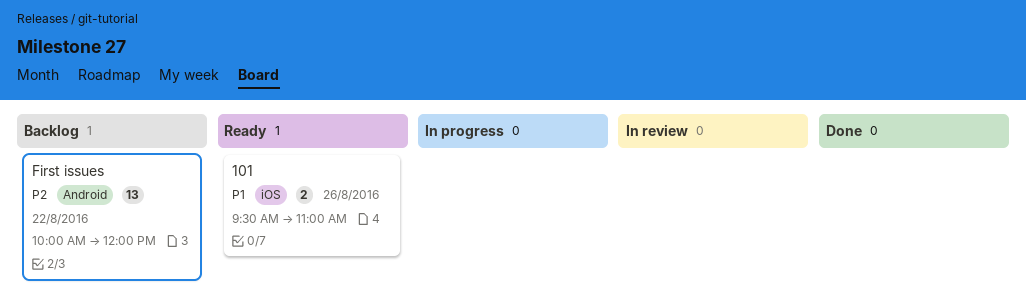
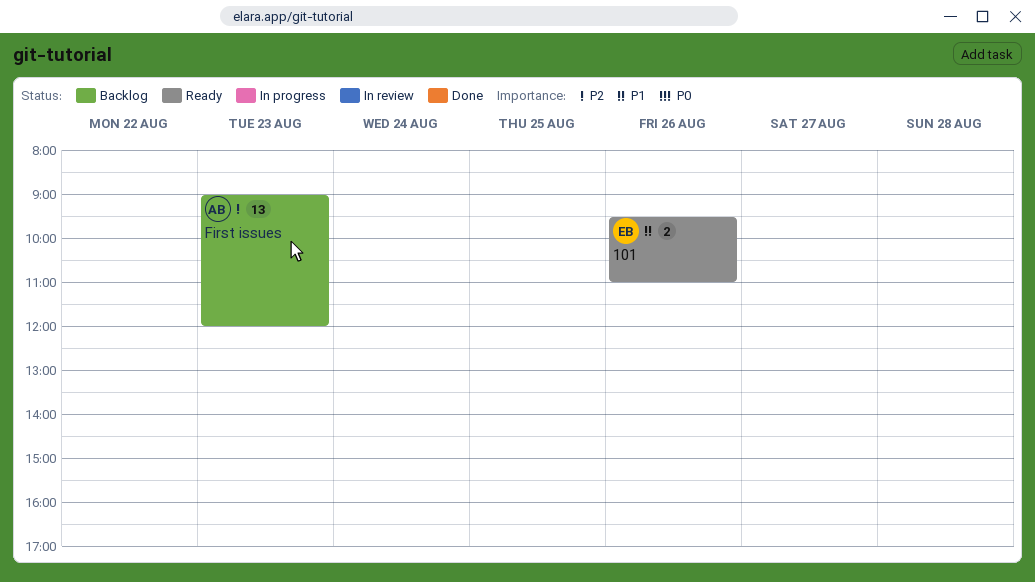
First issues, day: Aug 22 -> Aug 23
First issues, begins: 10:00 -> 09:00

